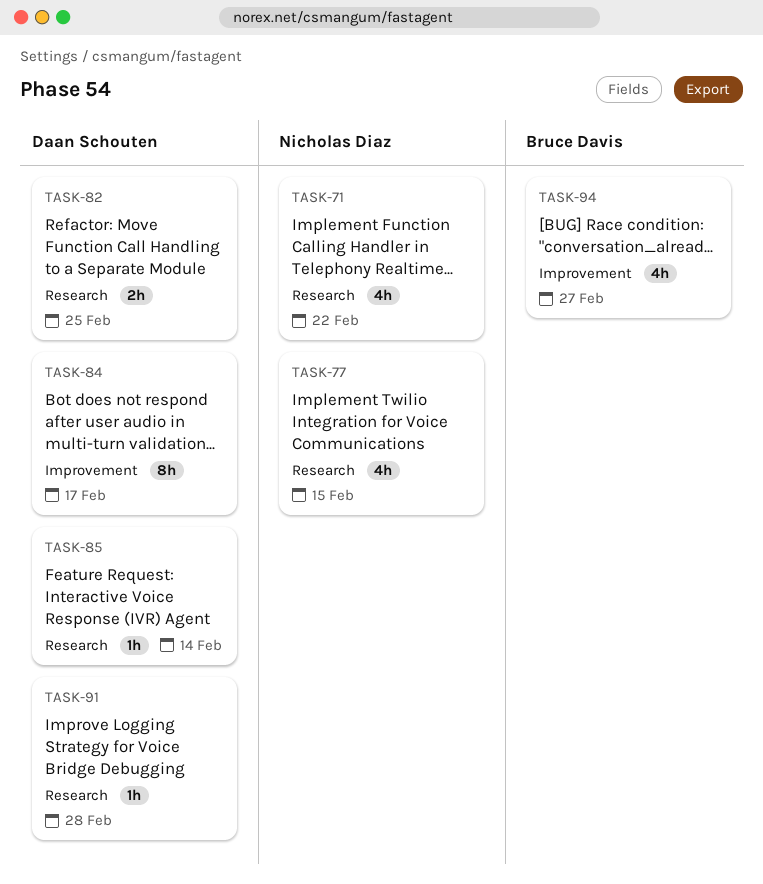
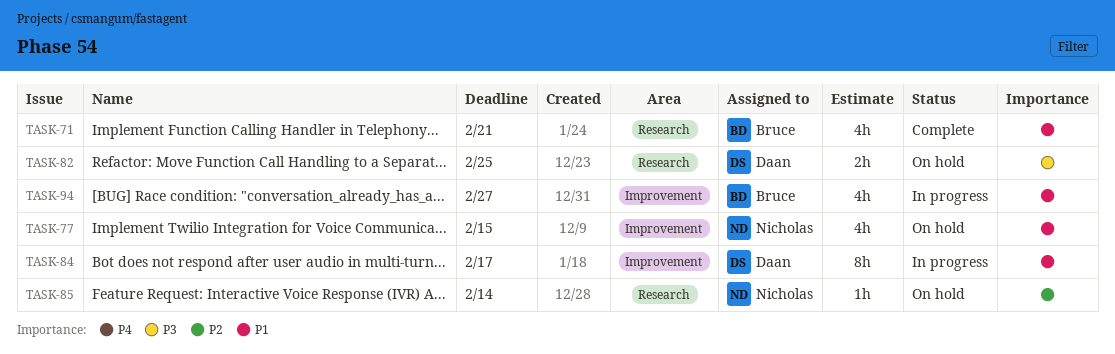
TASK-71, owner: Nicholas Diaz -> Bruce Davis
TASK-71, due: Feb 22 -> Feb 21
TASK-77, label: Research -> Improvement
TASK-85, owner: Daan Schouten -> Nicholas Diaz
TASK-91: present -> none

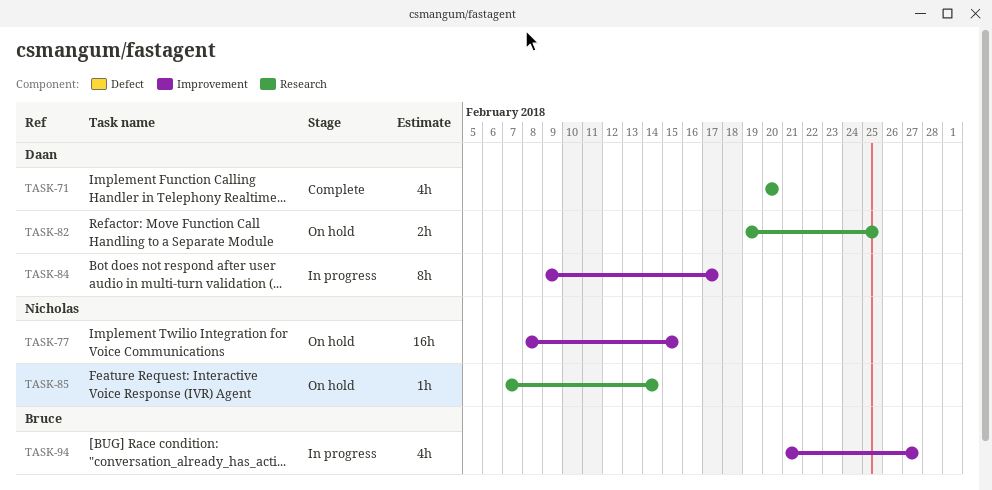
TASK-71, owner: Bruce -> Daan
TASK-71, due: Feb 21 -> Feb 20
TASK-77, estimate: 4h -> 16h

